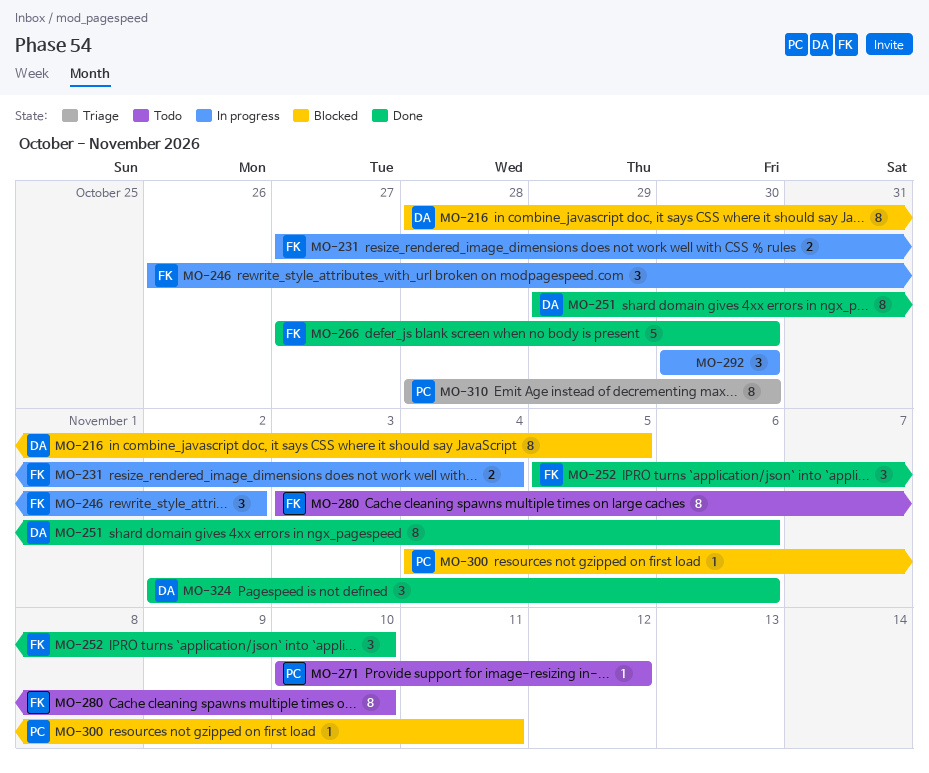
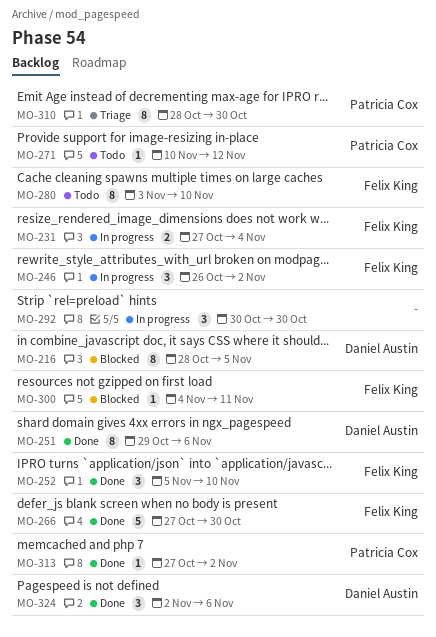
MO-300, owner: Patricia Cox -> Felix King
MO-313: none -> present

